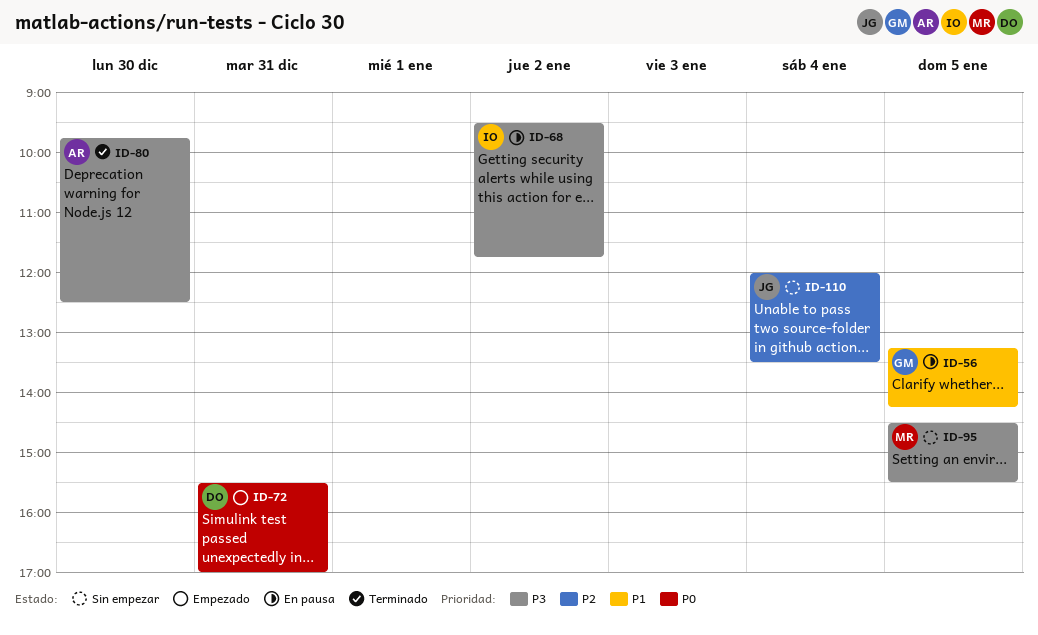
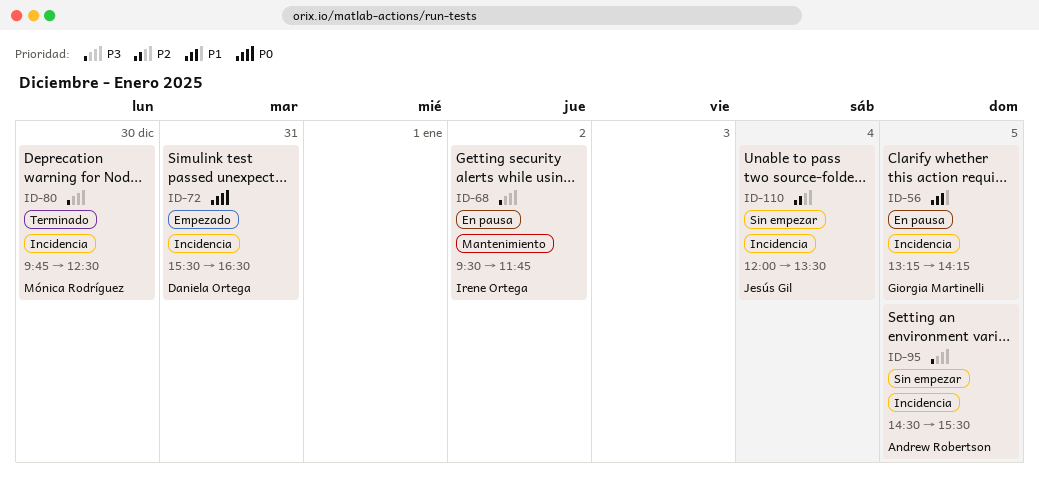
ID-72, ends: 17:00 -> 16:30
ID-80, owner: Andrew Robertson -> Mónica Rodríguez
ID-95, owner: Mónica Rodríguez -> Andrew Robertson

